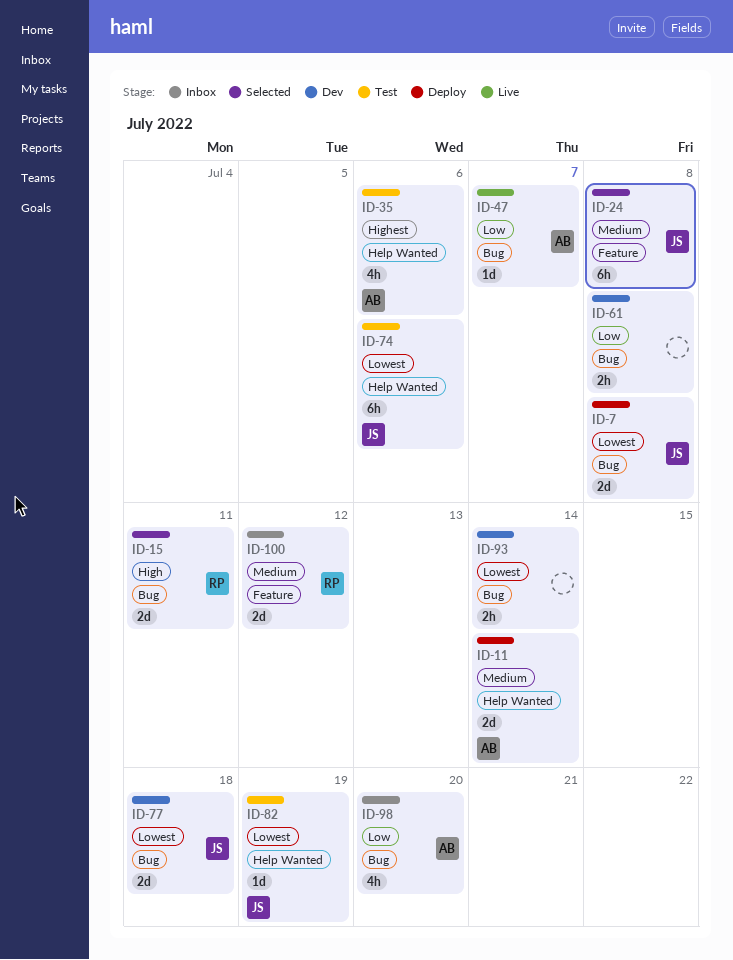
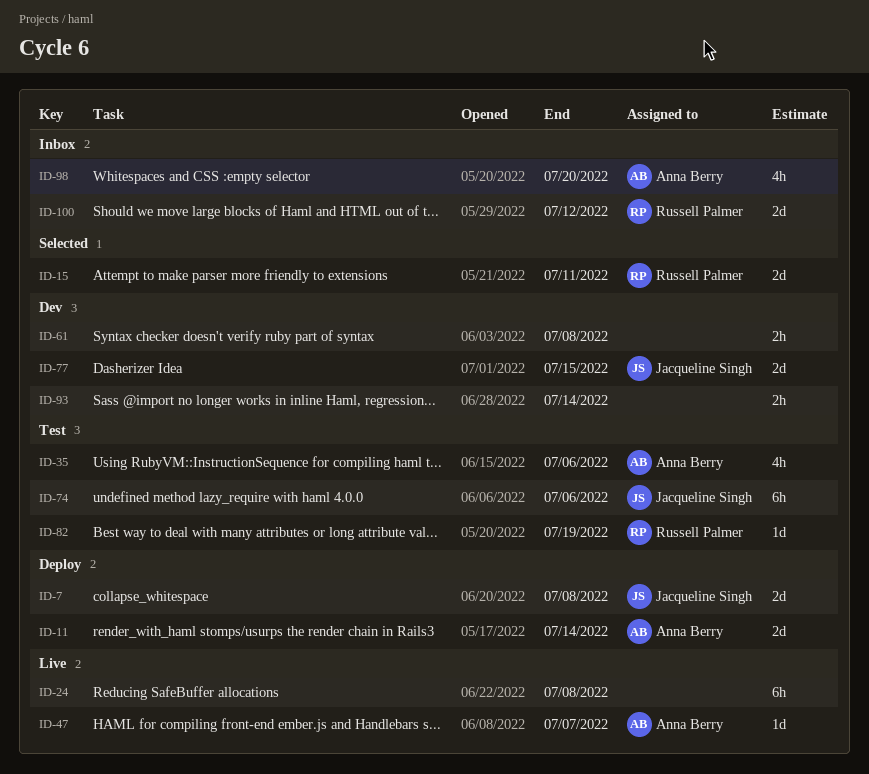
ID-24, status: Selected -> Live
ID-24, owner: Jacqueline Singh -> none
ID-77, due: Jul 18 -> Jul 15
ID-82, owner: Jacqueline Singh -> Russell Palmer

